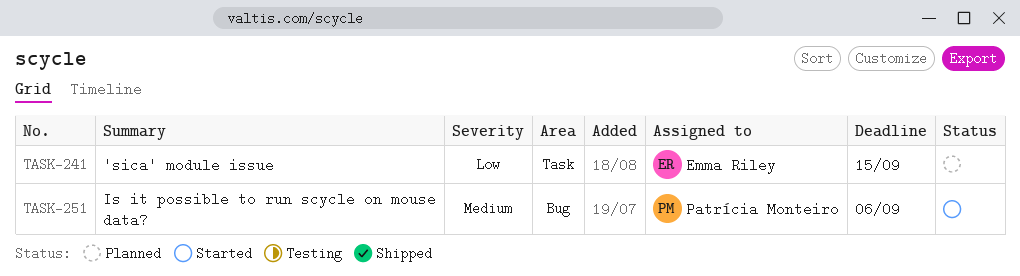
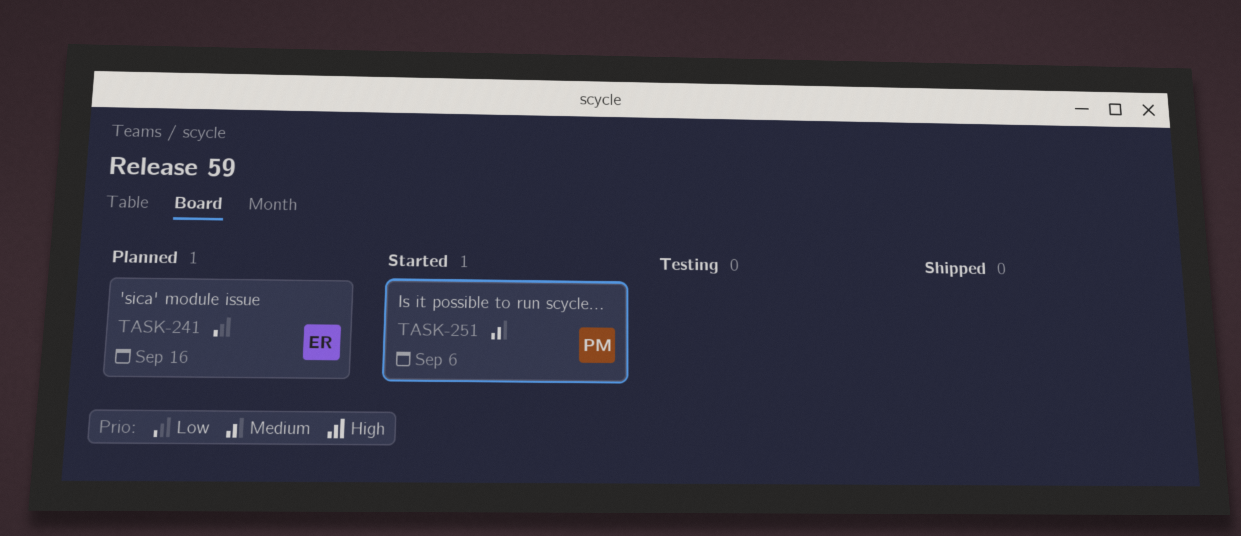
TASK-241, due: Sep 15 -> Sep 16

